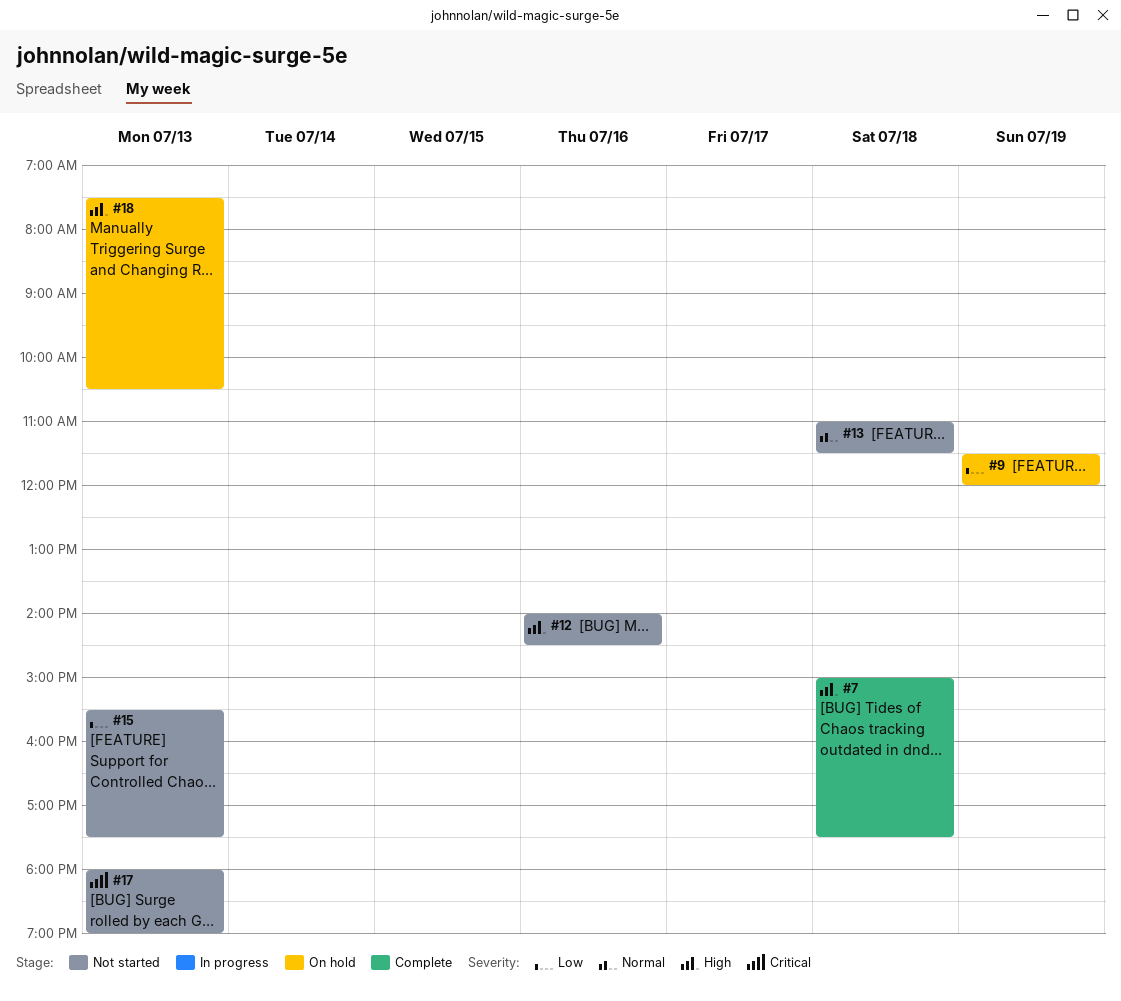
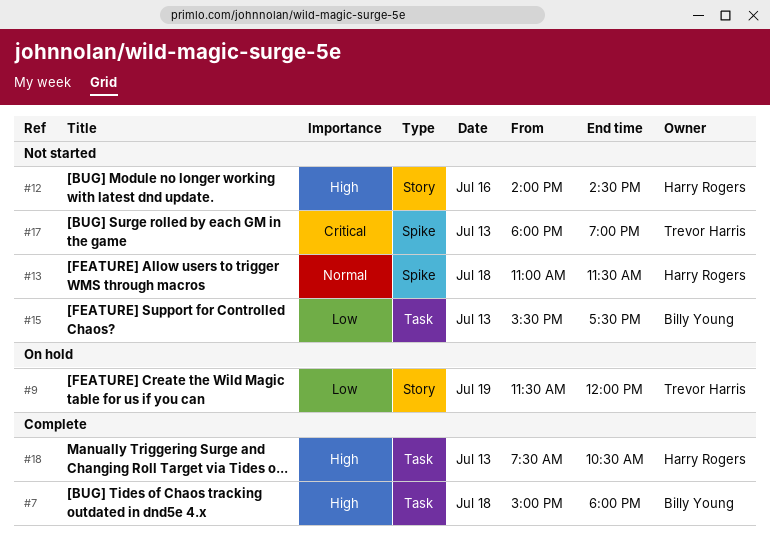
#7, ends: 17:30 -> 18:00
#18, status: On hold -> Complete

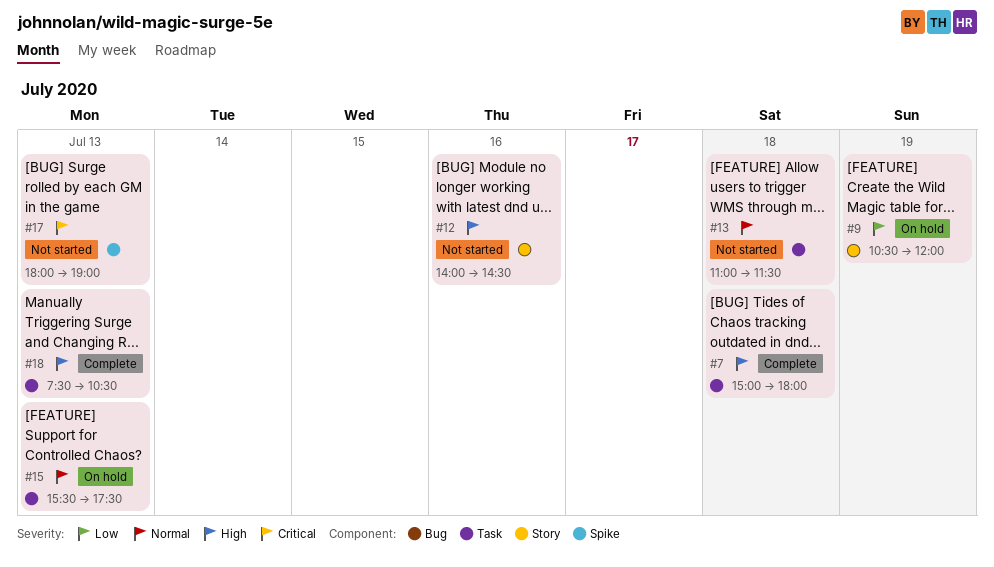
#9, begins: 11:30 -> 10:30
#13, label: Spike -> Task
#15, status: Not started -> On hold
#15, priority: Low -> Normal

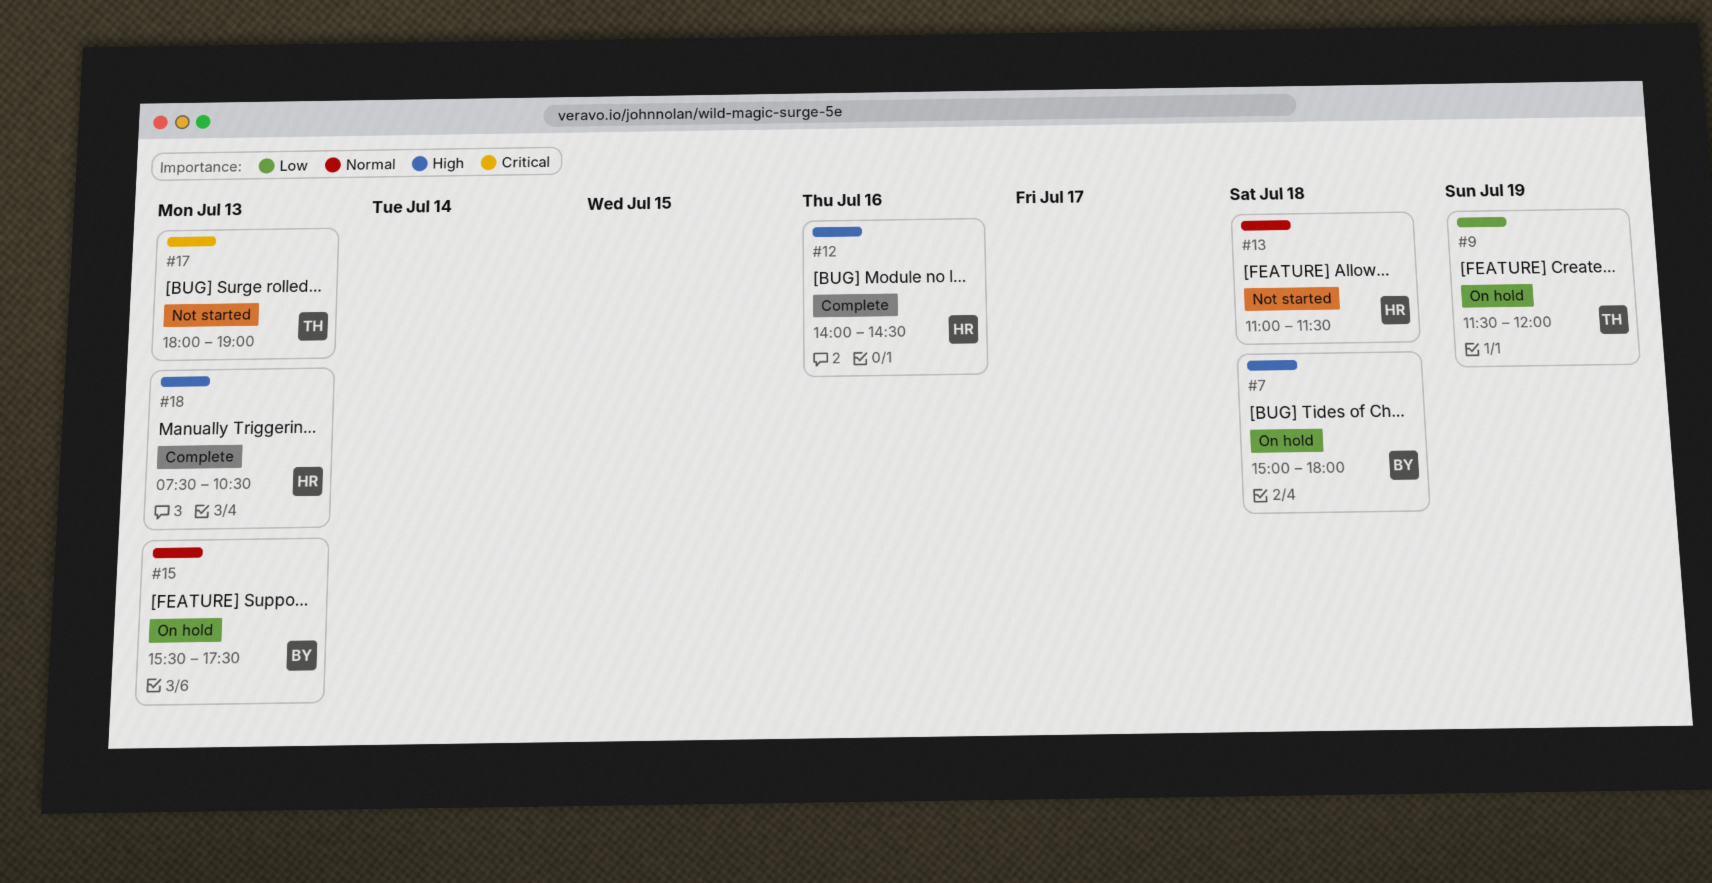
#7, status: Complete -> On hold
#9, begins: 10:30 -> 11:30
#12, status: Not started -> Complete

